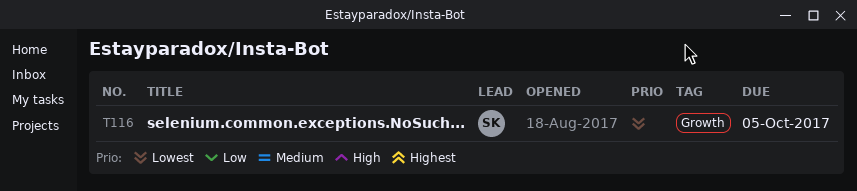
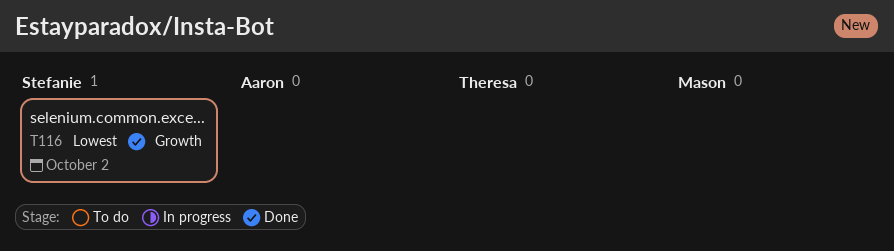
T116, due: Oct 5 -> Oct 2

